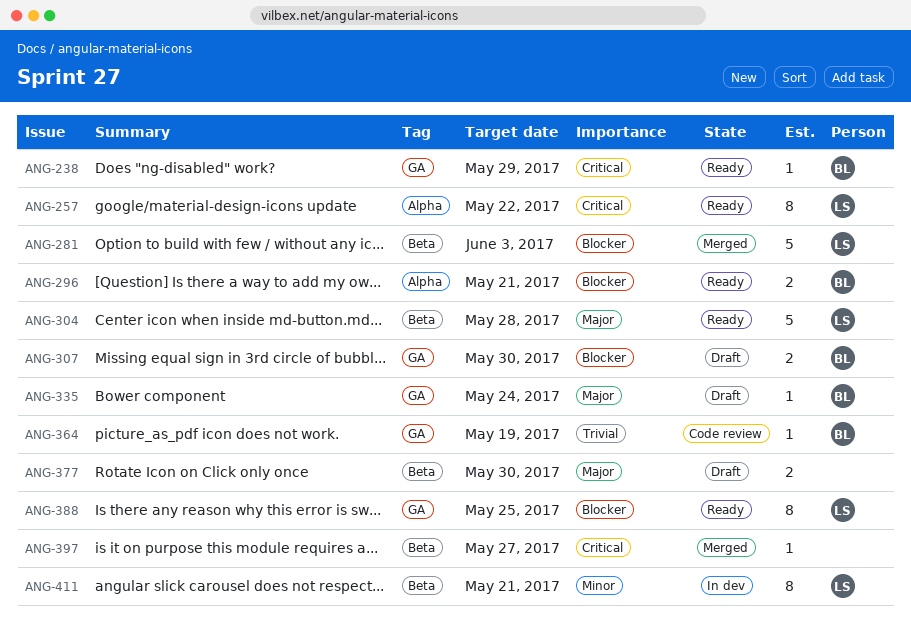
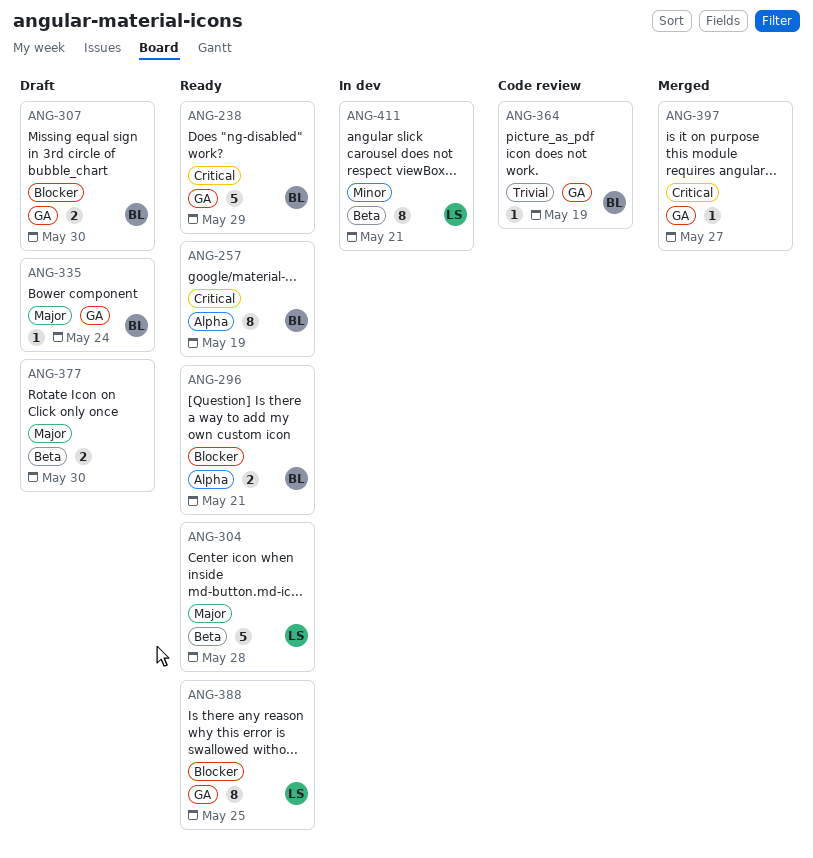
ANG-238, estimate: 1 -> 5
ANG-257, owner: LS -> BL
ANG-257, due: May 22 -> May 19
ANG-281: present -> none
ANG-397, label: Beta -> GA

